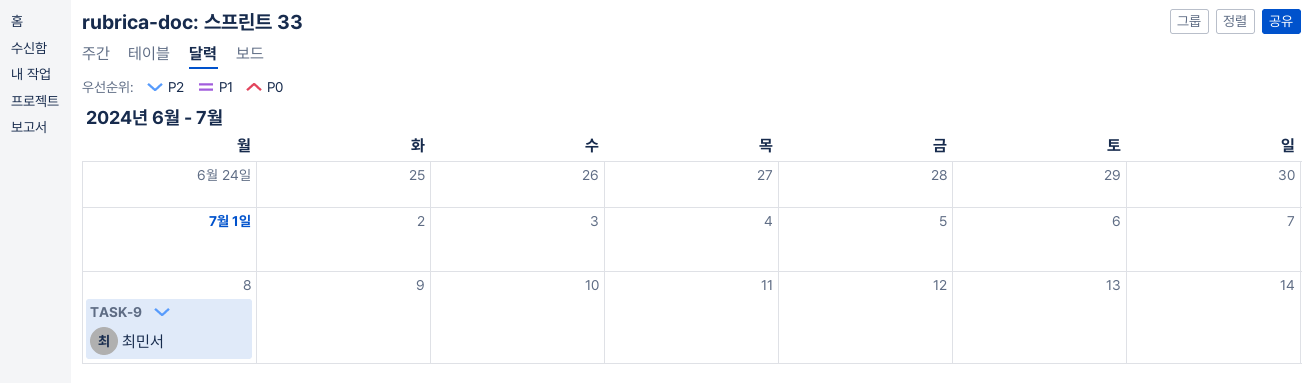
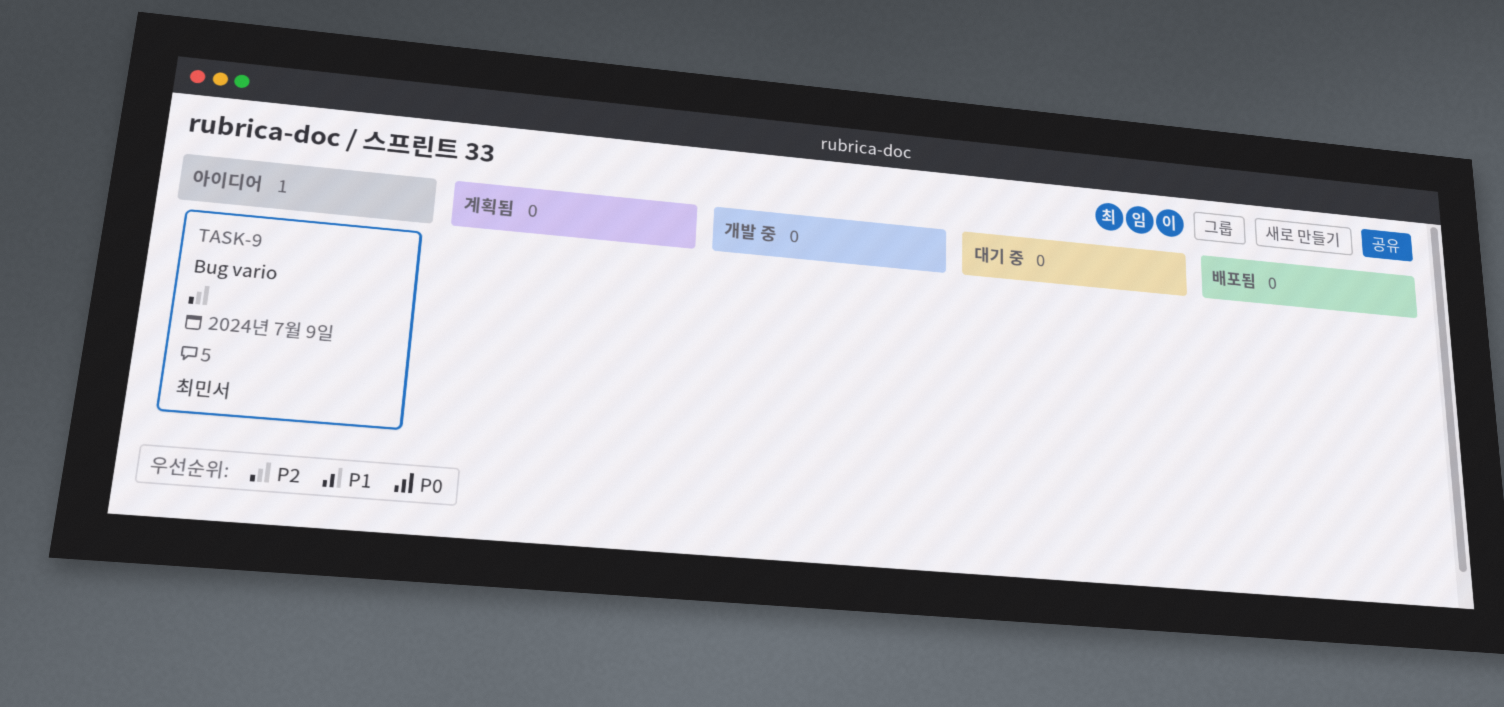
TASK-9, due: Jul 8 -> Jul 9

